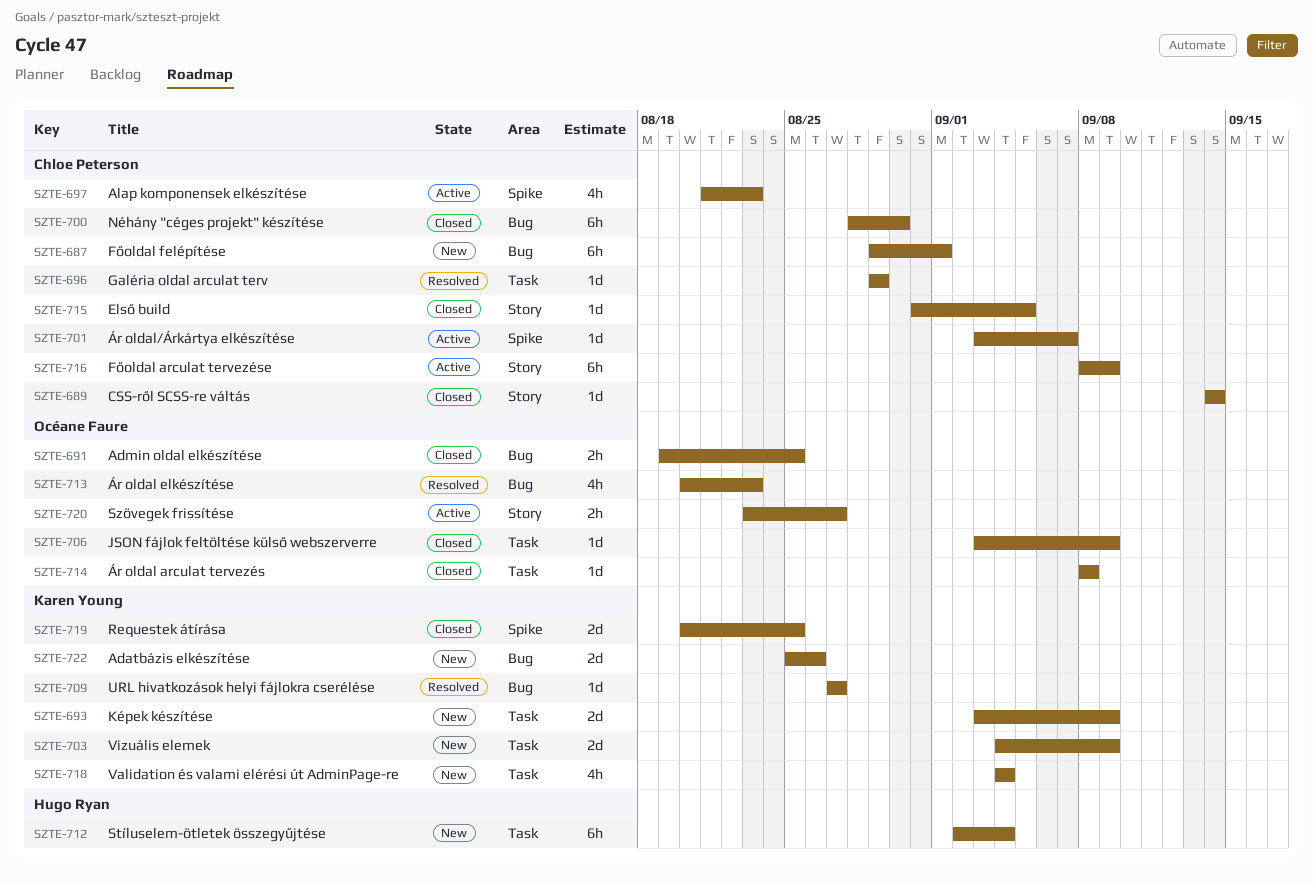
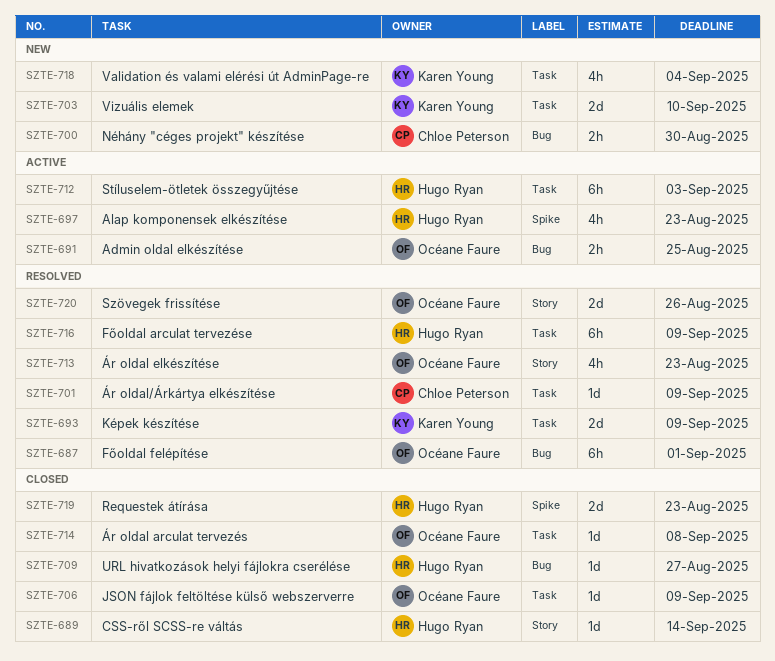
SZTE-687, status: New -> Resolved
SZTE-687, owner: Chloe Peterson -> Océane Faure
SZTE-689, owner: Chloe Peterson -> Hugo Ryan
SZTE-691, status: Closed -> Active
SZTE-693, status: New -> Resolved
SZTE-696: present -> none
SZTE-697, owner: Chloe Peterson -> Hugo Ryan
SZTE-700, status: Closed -> New
SZTE-700, estimate: 6h -> 2h
SZTE-701, status: Active -> Resolved
SZTE-701, label: Spike -> Task
SZTE-701, due: Sep 7 -> Sep 9
SZTE-703, due: Sep 9 -> Sep 10
SZTE-709, status: Resolved -> Closed
SZTE-709, owner: Karen Young -> Hugo Ryan
SZTE-712, status: New -> Active
SZTE-712, due: Sep 4 -> Sep 3
SZTE-713, label: Bug -> Story
SZTE-715: present -> none
SZTE-716, status: Active -> Resolved
SZTE-716, owner: Chloe Peterson -> Hugo Ryan
SZTE-716, label: Story -> Task
SZTE-719, owner: Karen Young -> Hugo Ryan
SZTE-719, due: Aug 25 -> Aug 23
SZTE-720, status: Active -> Resolved
SZTE-720, estimate: 2h -> 2d
SZTE-720, due: Aug 27 -> Aug 26
SZTE-722: present -> none

